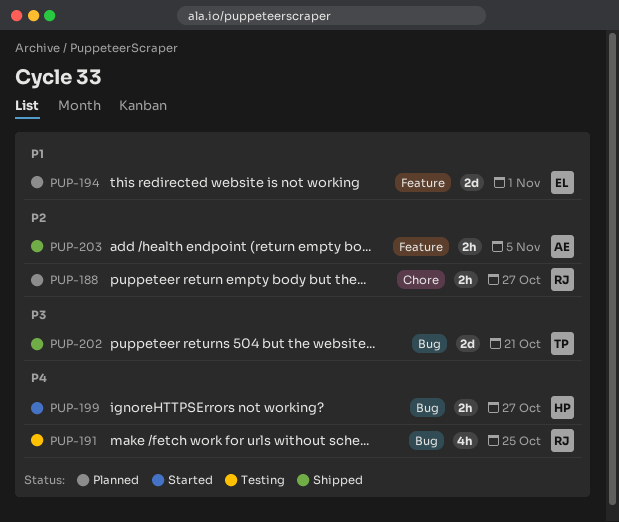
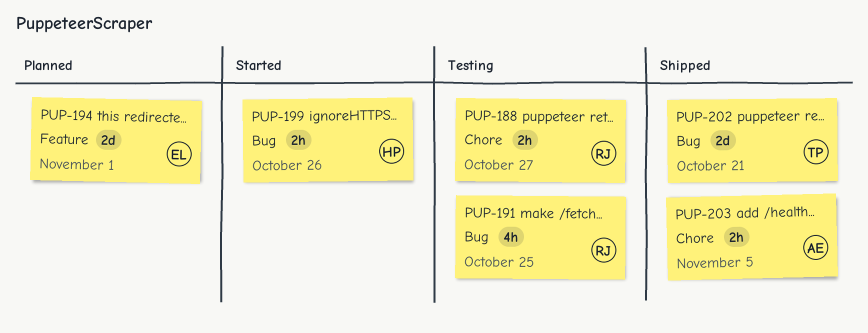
PUP-188, status: Planned -> Testing
PUP-199, due: Oct 27 -> Oct 26
PUP-203, label: Feature -> Chore

